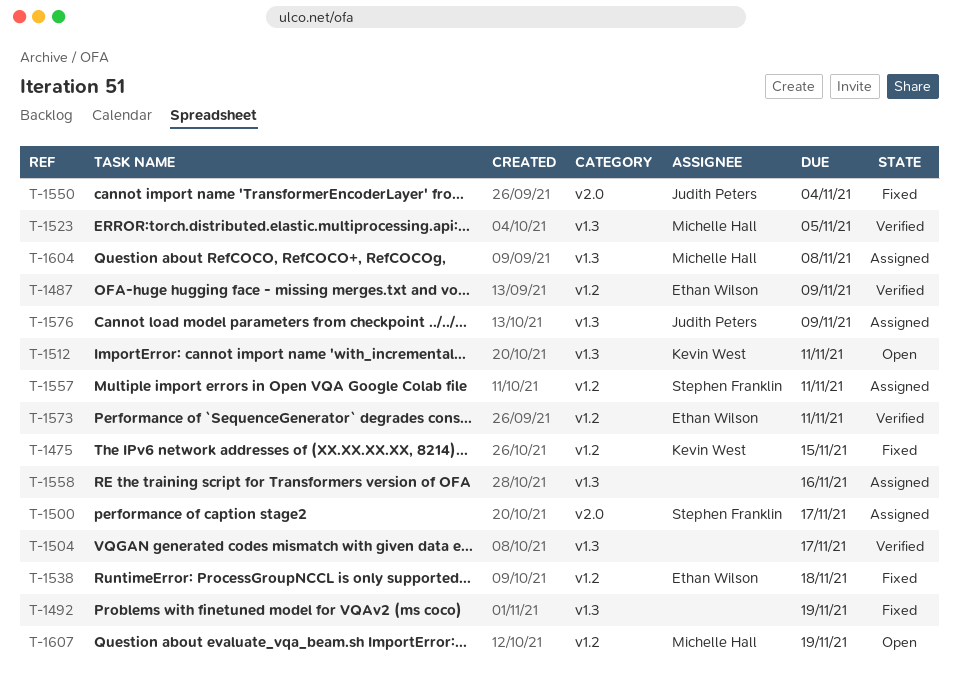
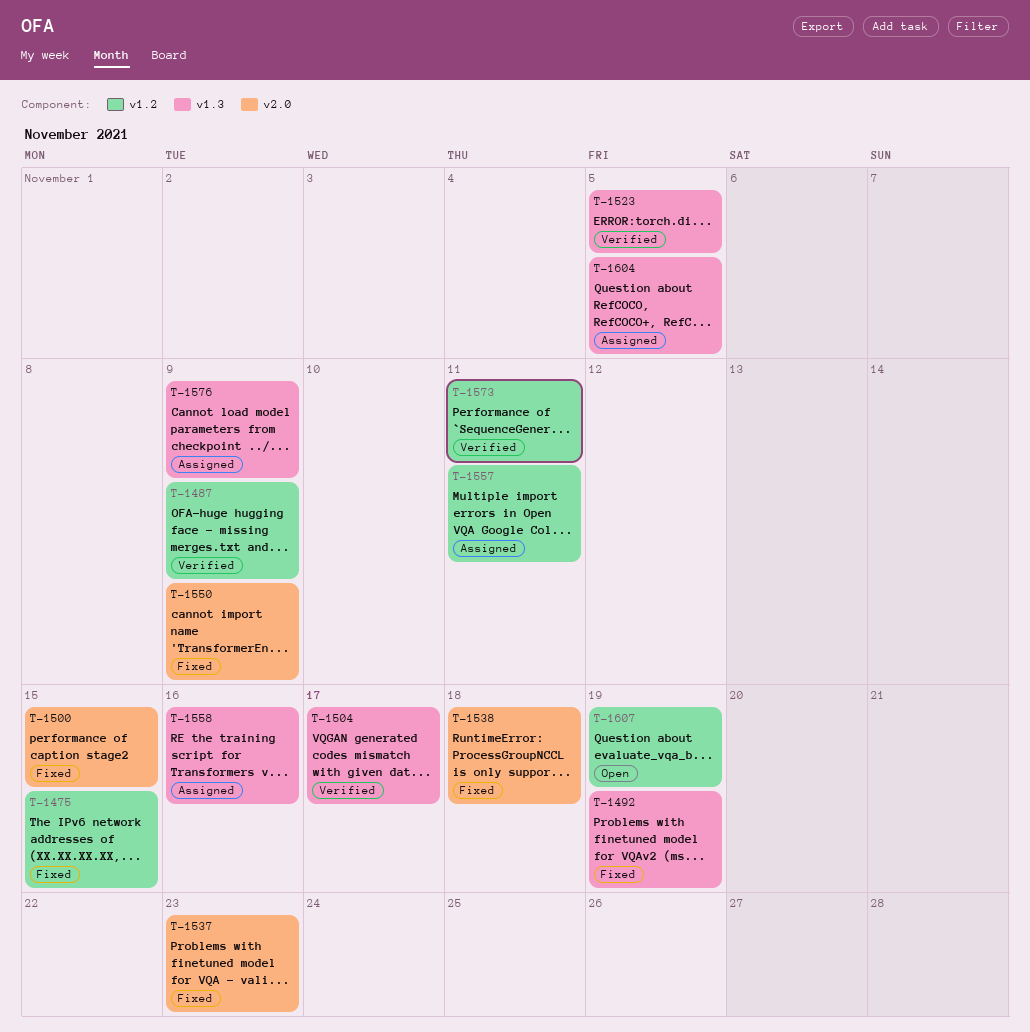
T-1500, status: Assigned -> Fixed
T-1500, due: Nov 17 -> Nov 15
T-1512: present -> none
T-1537: none -> present
T-1538, label: v1.2 -> v2.0
T-1550, due: Nov 4 -> Nov 9
T-1604, due: Nov 8 -> Nov 5

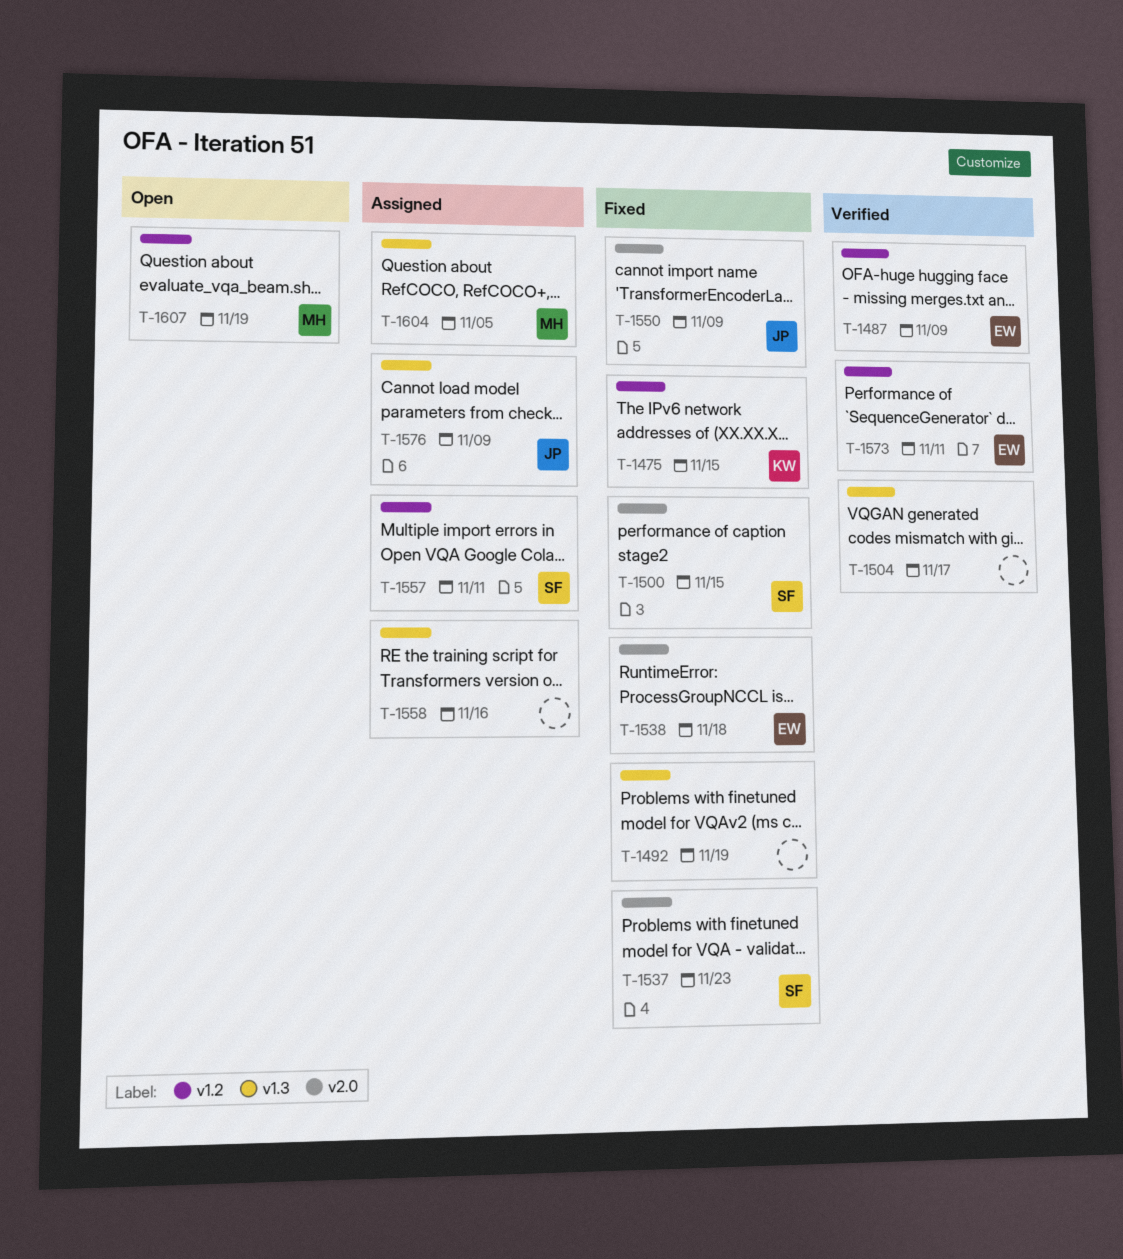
T-1523: present -> none

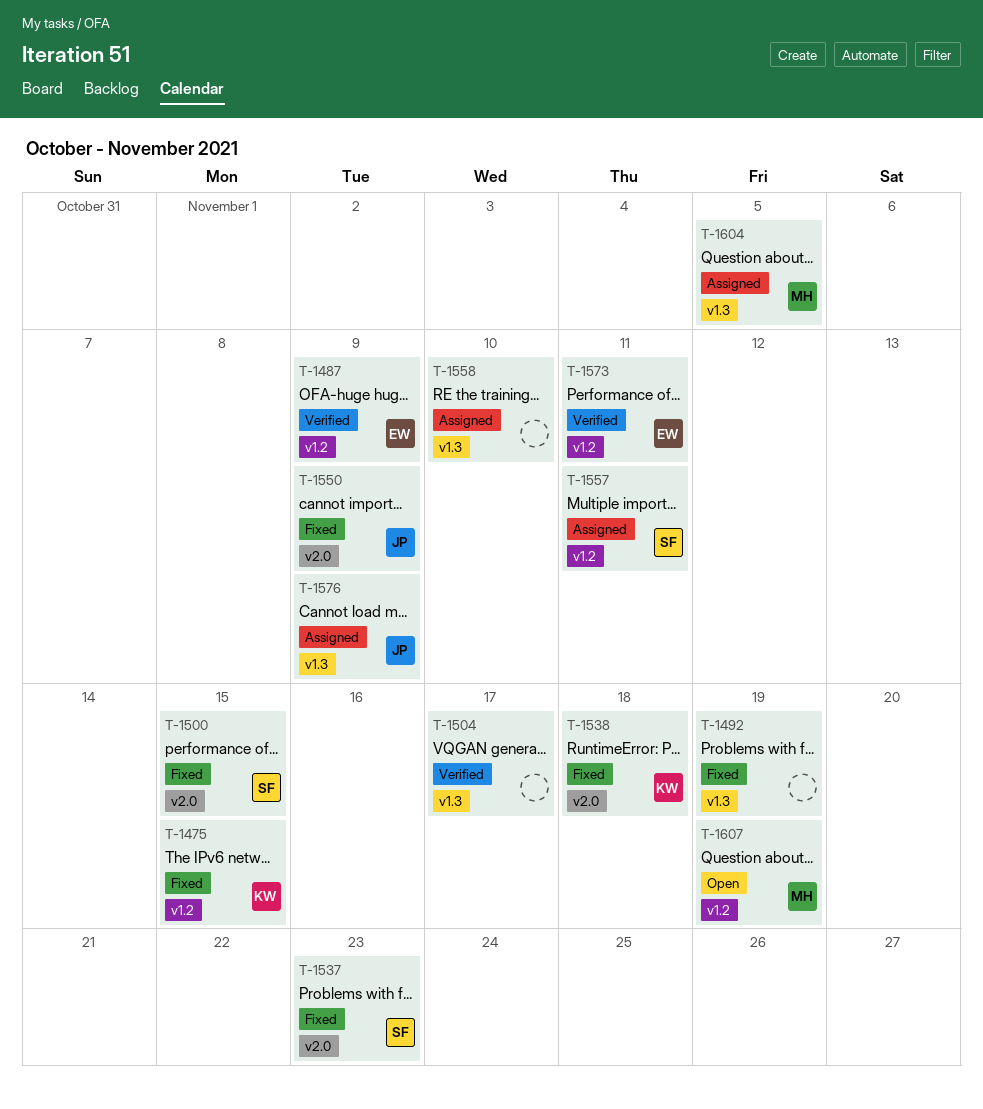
T-1538, owner: EW -> KW
T-1558, due: Nov 16 -> Nov 10

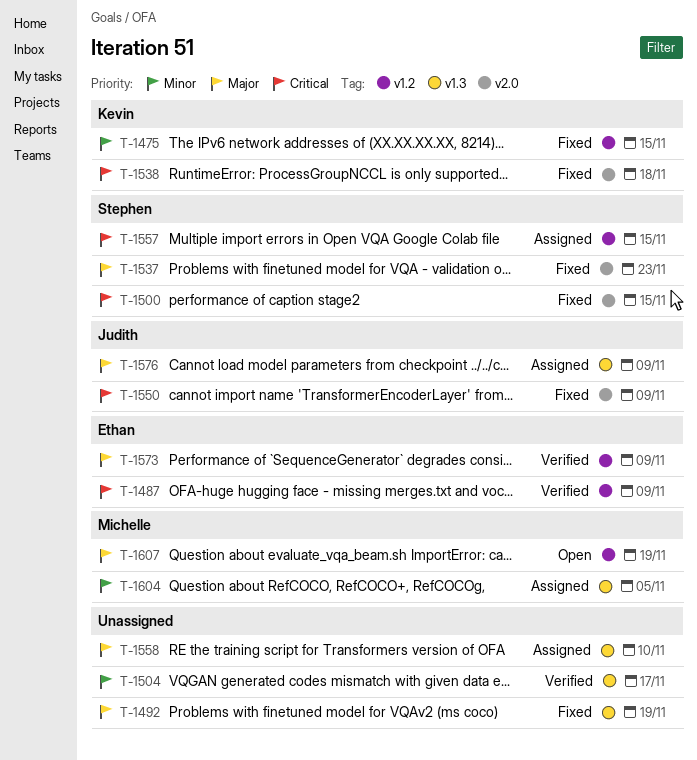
T-1557, due: Nov 11 -> Nov 15
T-1573, due: Nov 11 -> Nov 9

